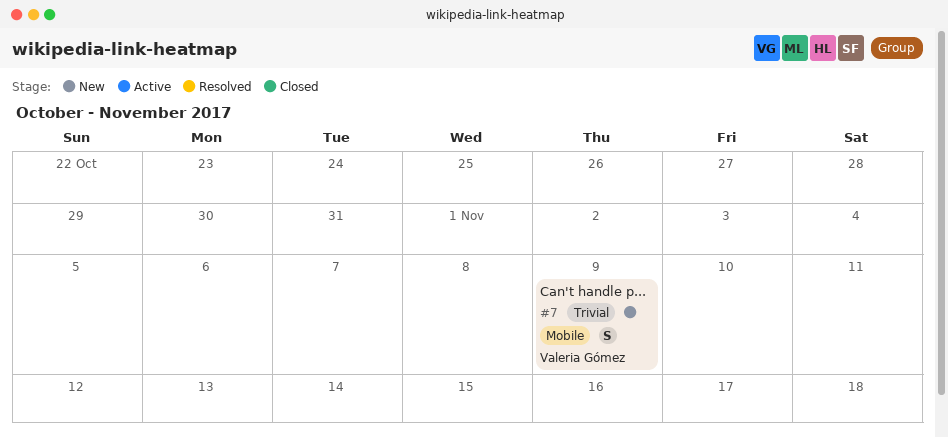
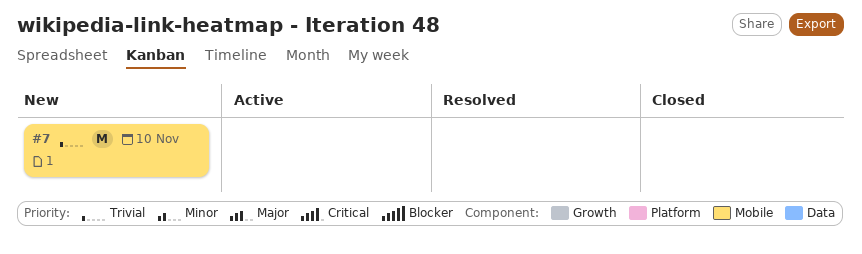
#7, estimate: S -> M
#7, due: Nov 9 -> Nov 10

